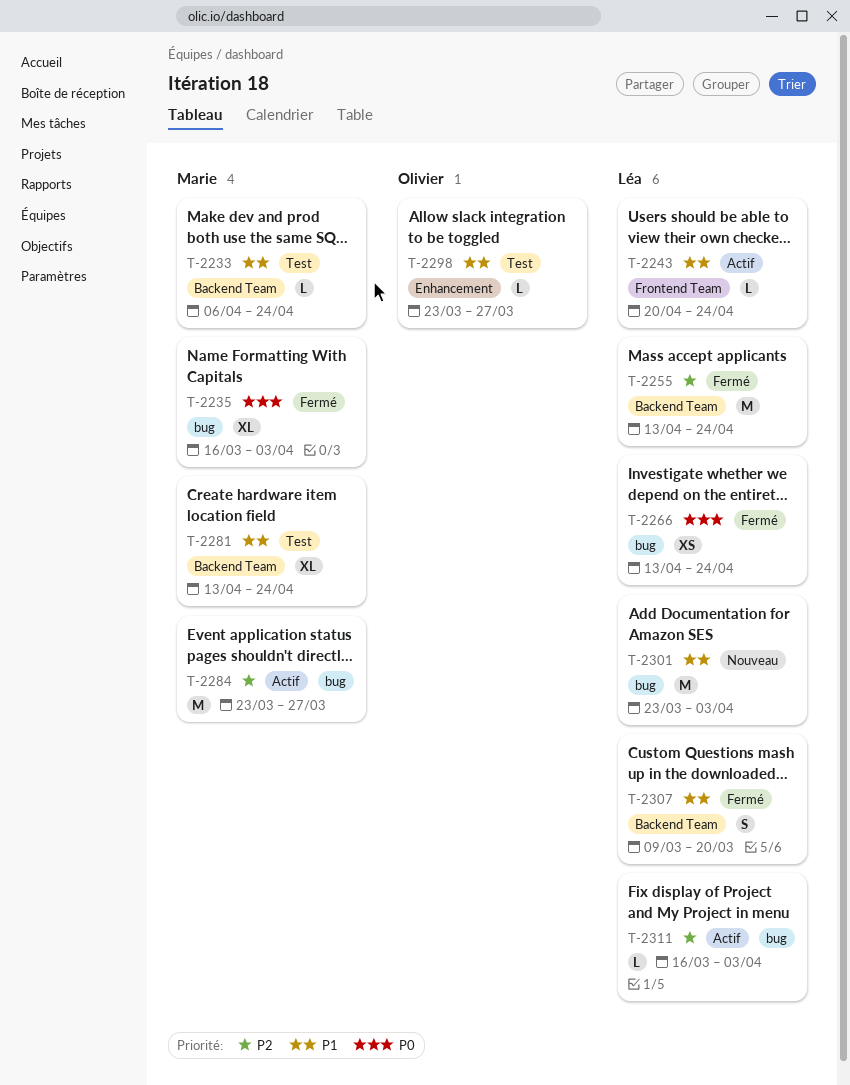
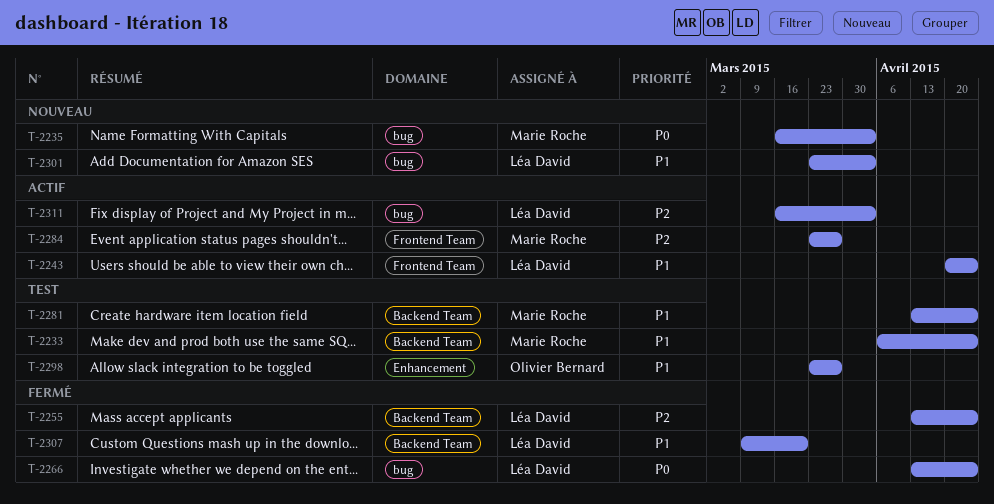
T-2235, status: Fermé -> Nouveau
T-2284, label: bug -> Frontend Team

